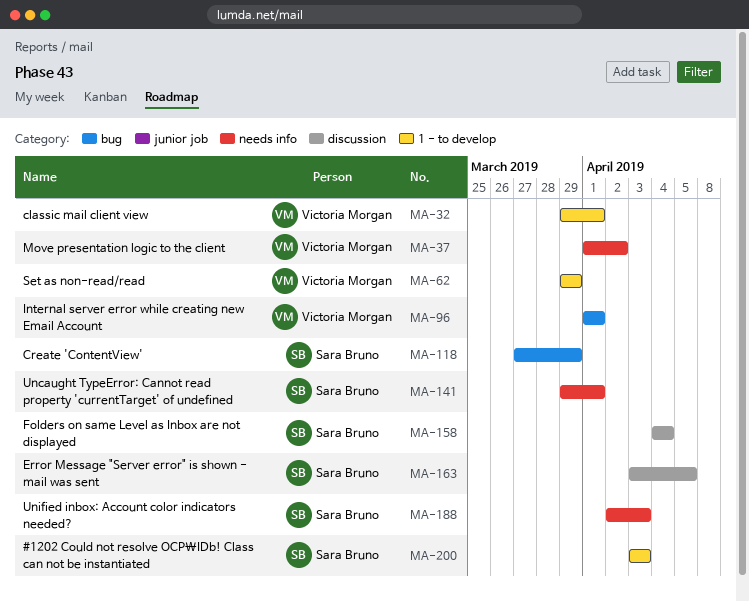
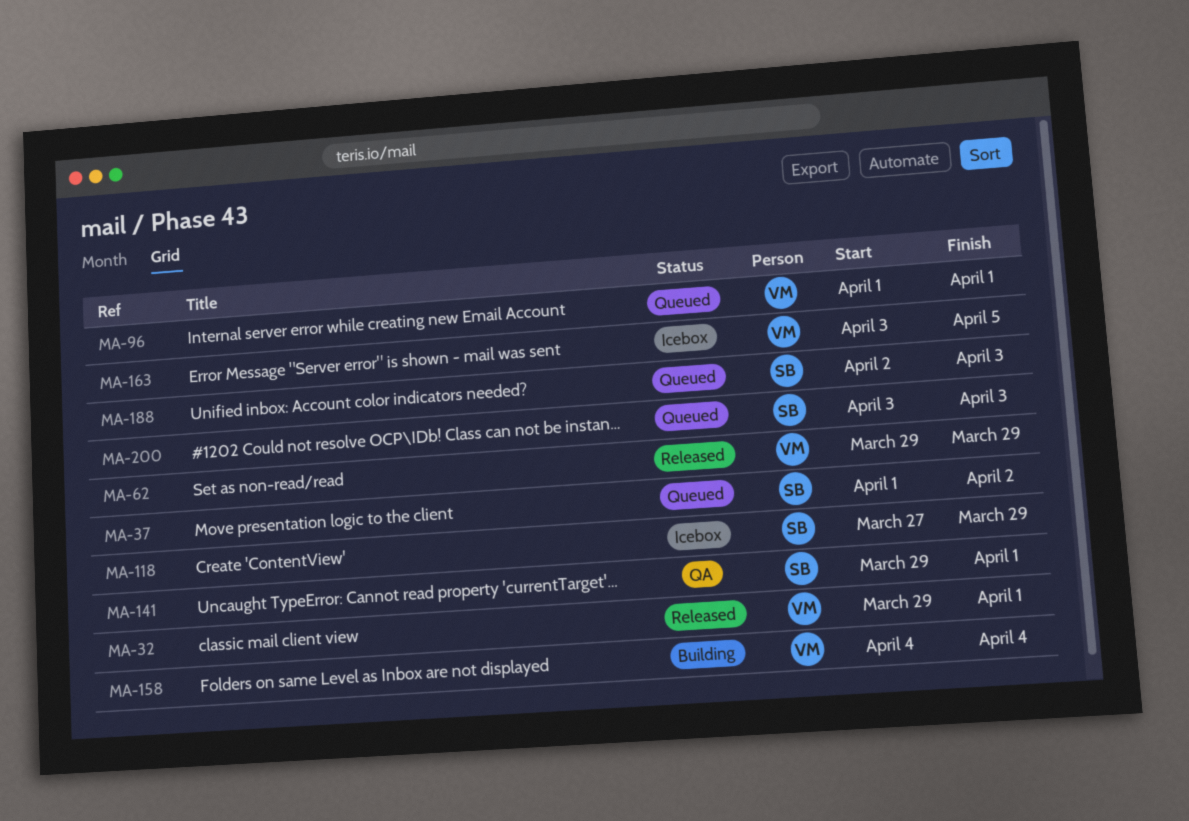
MA-37, owner: Victoria Morgan -> Sara Bruno
MA-158, owner: Sara Bruno -> Victoria Morgan
MA-163, owner: Sara Bruno -> Victoria Morgan

